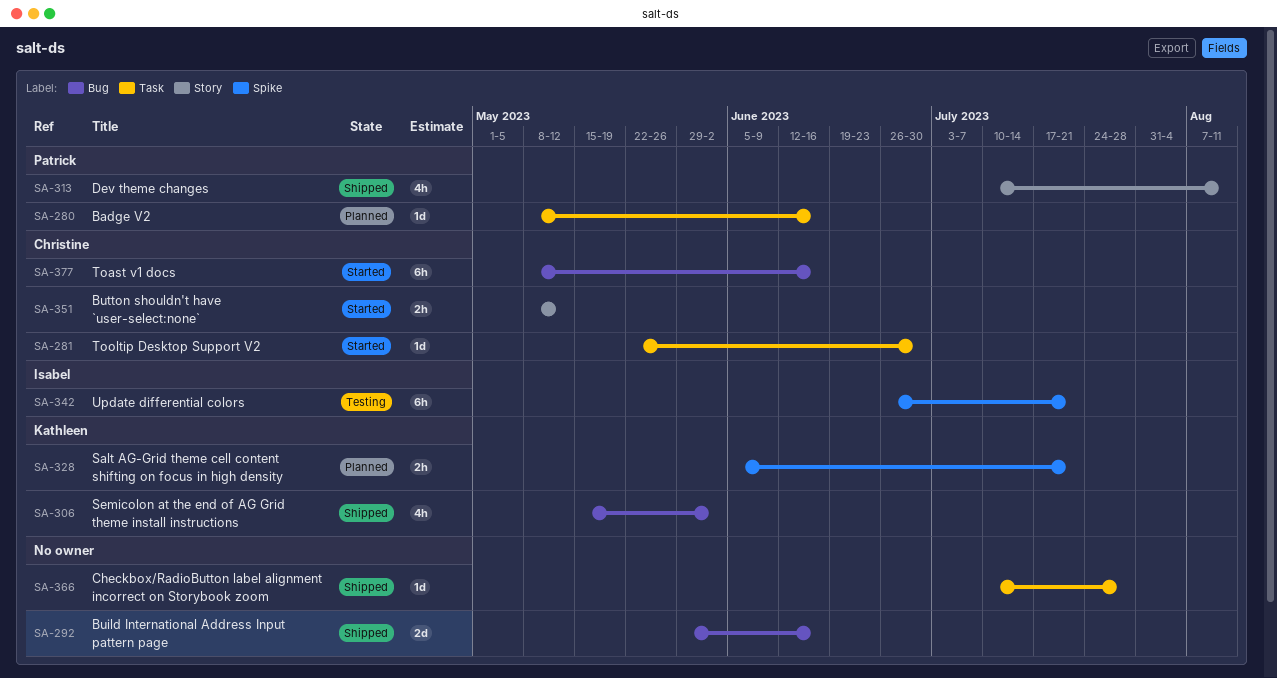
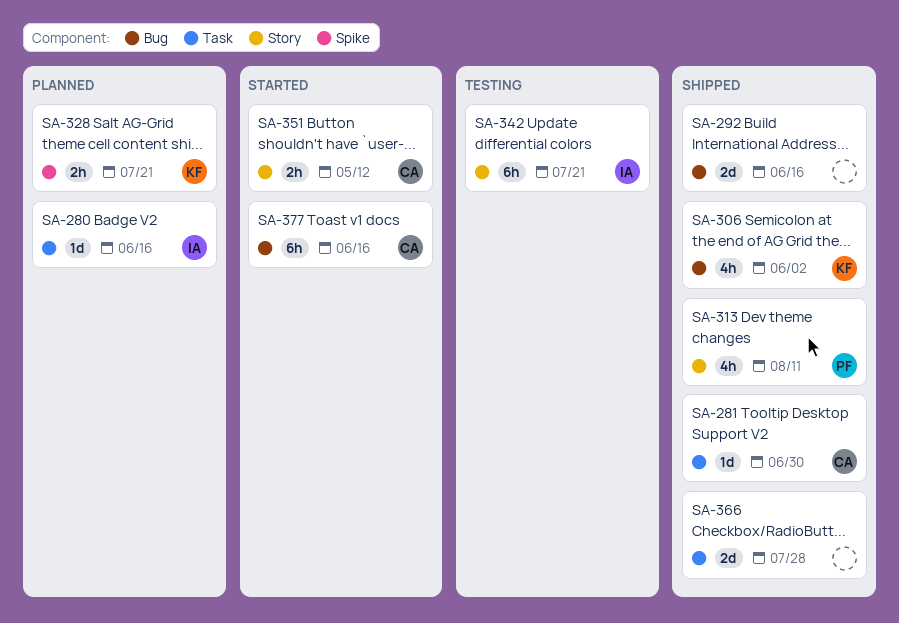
SA-280, owner: Patrick -> Isabel
SA-281, status: Started -> Shipped
SA-342, label: Spike -> Story
SA-366, estimate: 1d -> 2d

